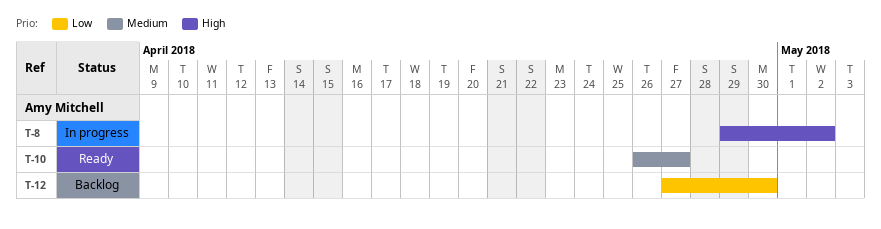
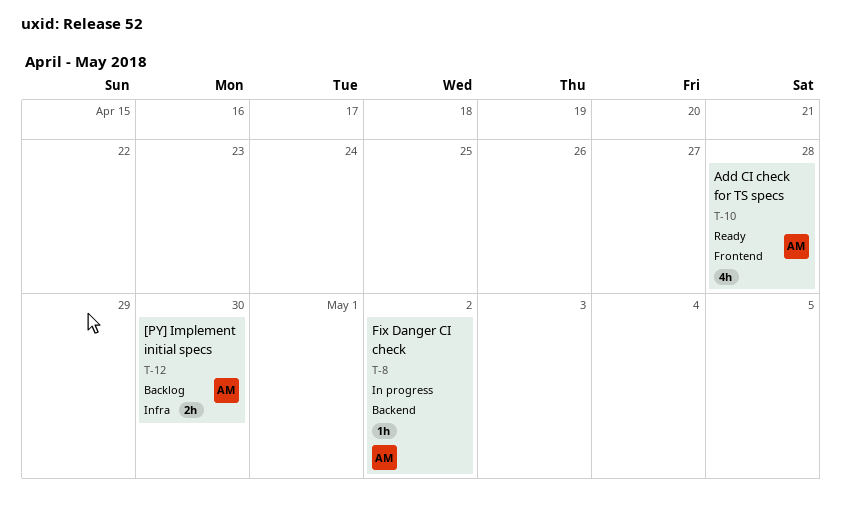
T-10, due: Apr 27 -> Apr 28

